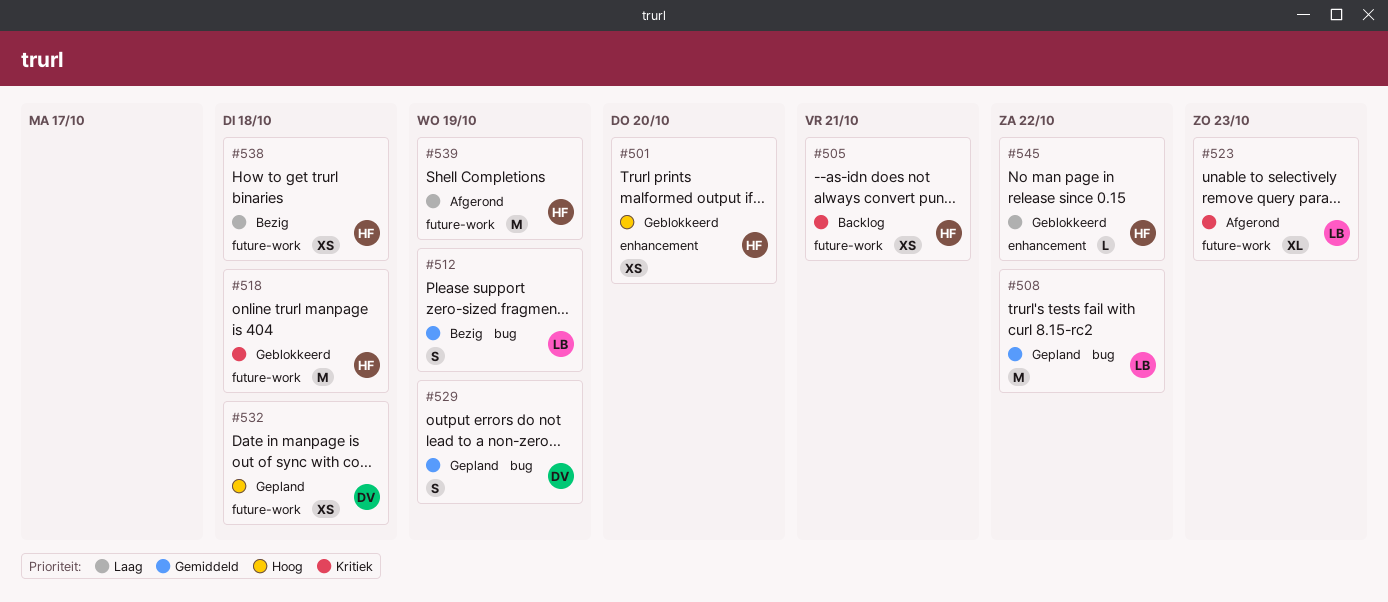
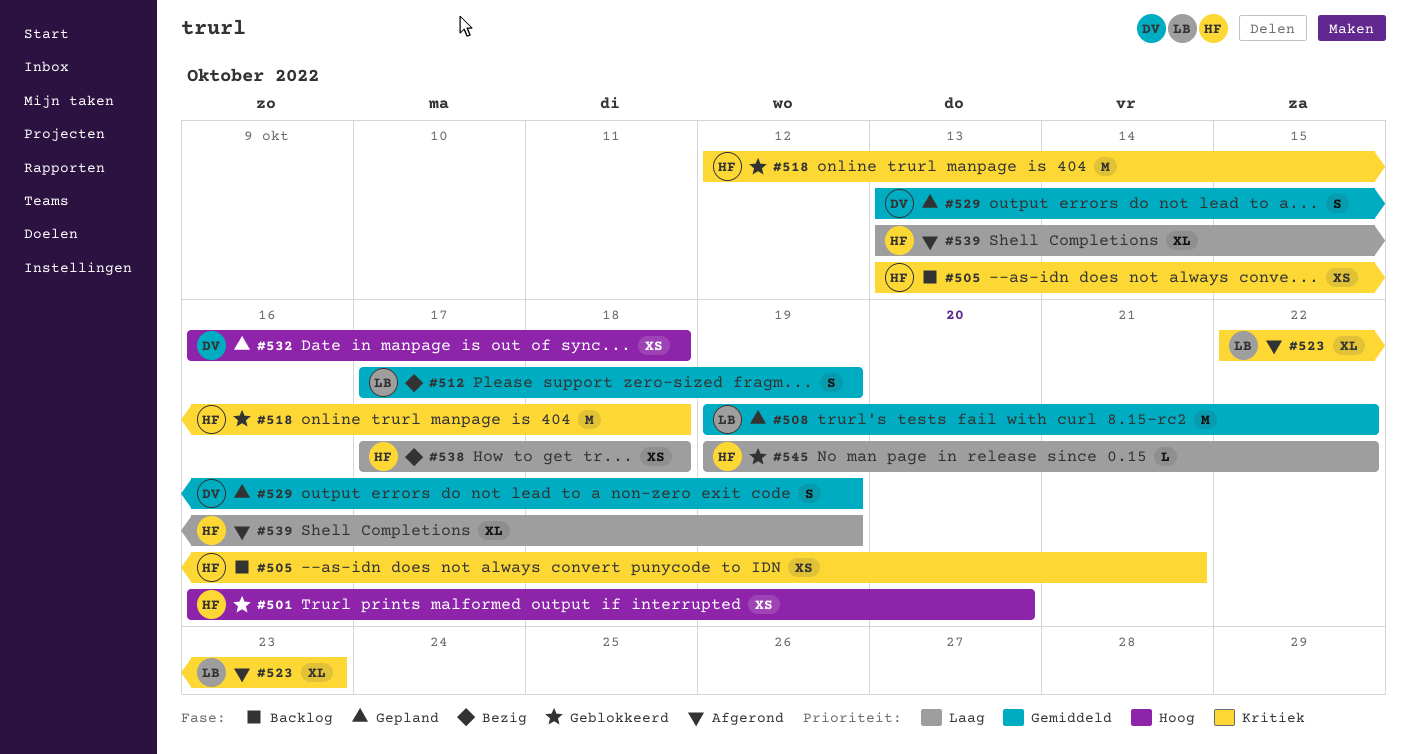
#539, estimate: M -> XL

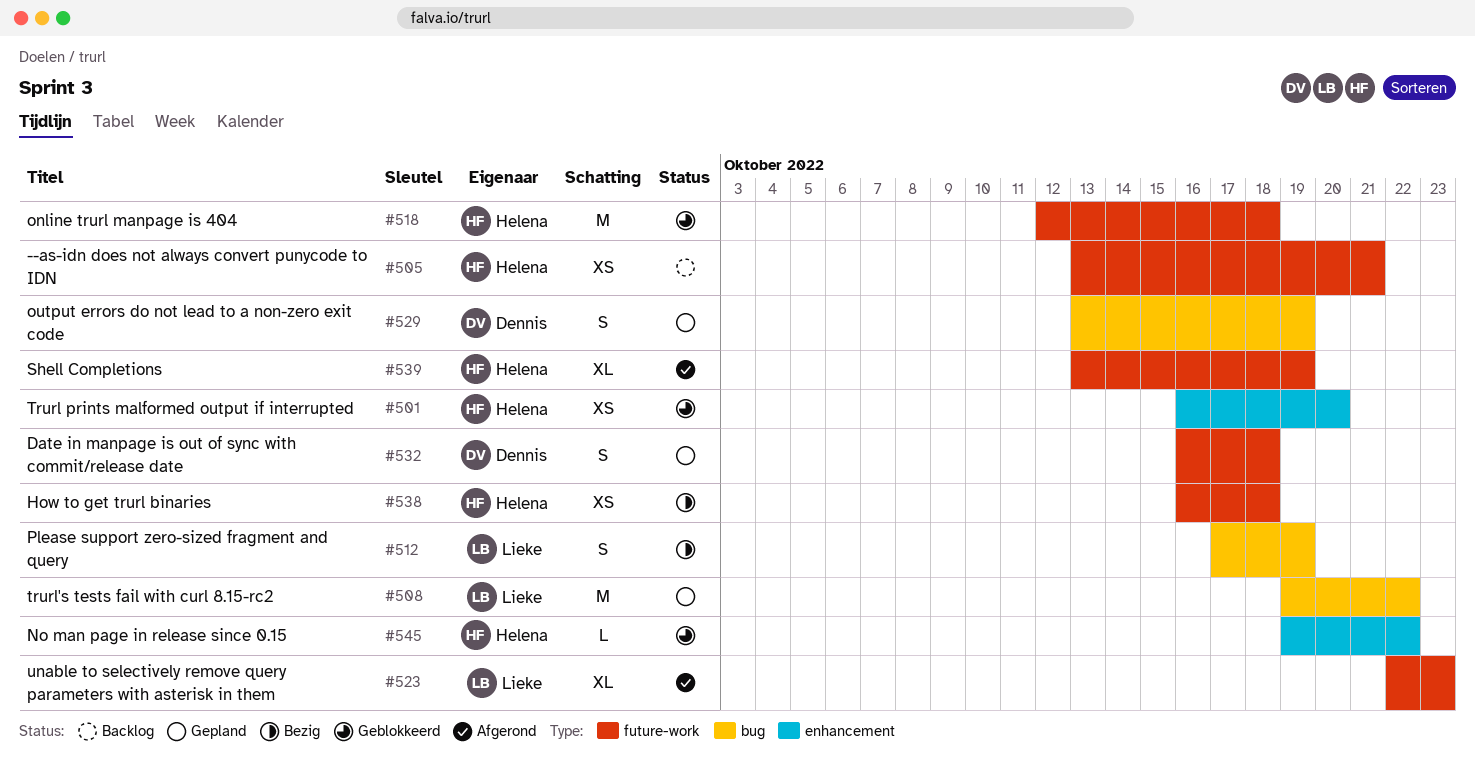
#532, estimate: XS -> S
#538, start: Oct 17 -> Oct 16

